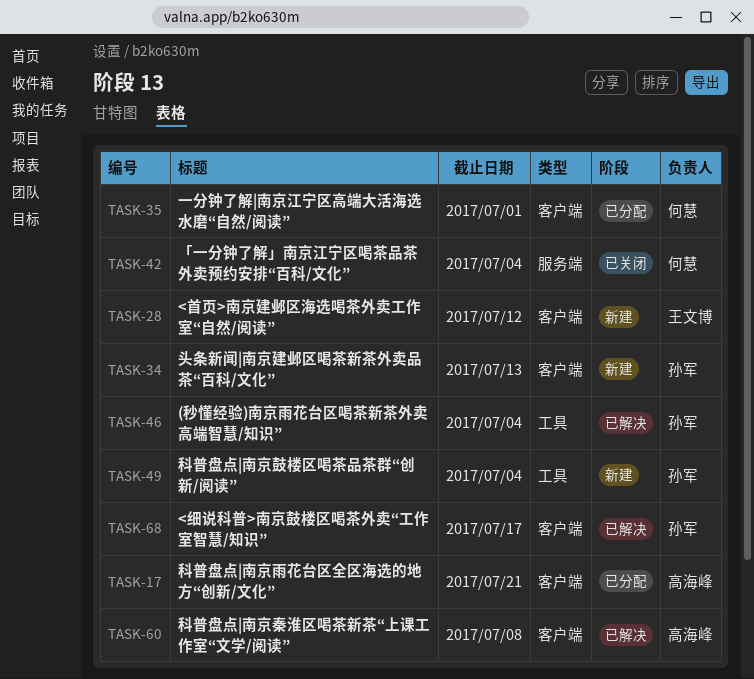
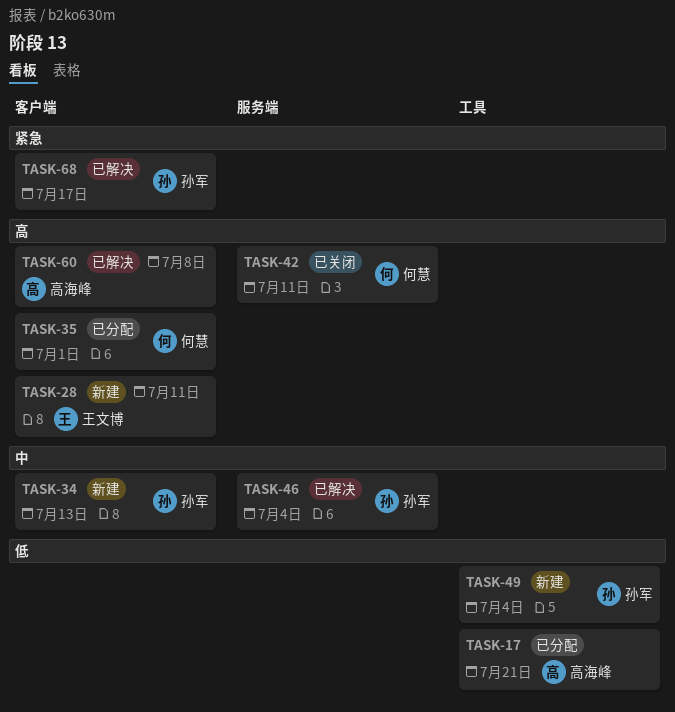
TASK-17, label: 客户端 -> 工具
TASK-28, due: Jul 12 -> Jul 11
TASK-42, due: Jul 4 -> Jul 11
TASK-46, label: 工具 -> 服务端

